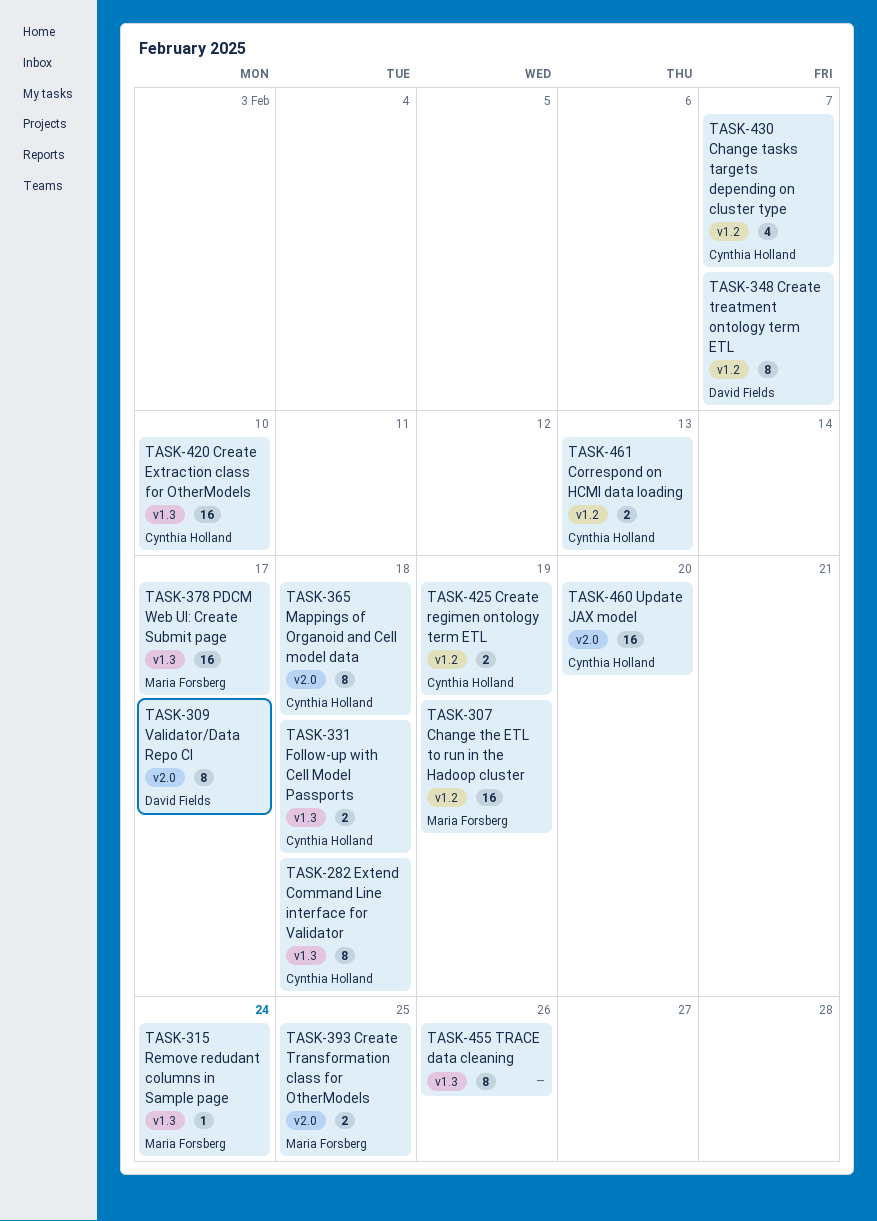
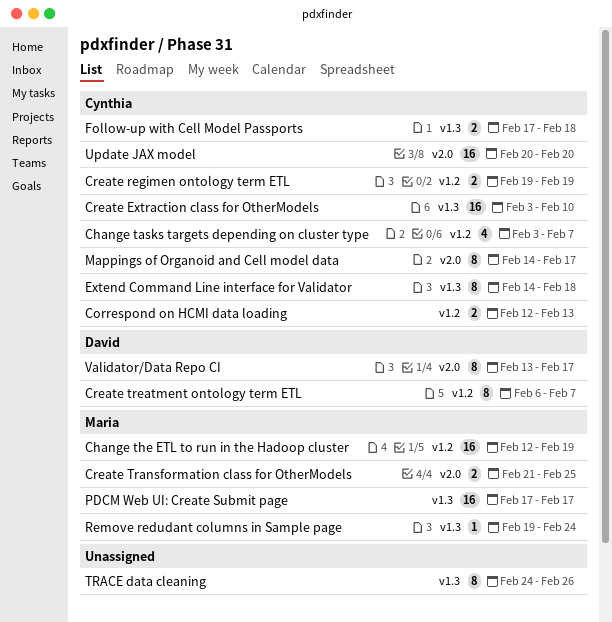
Mappings of Organoid and Cell model data, due: Feb 18 -> Feb 17

